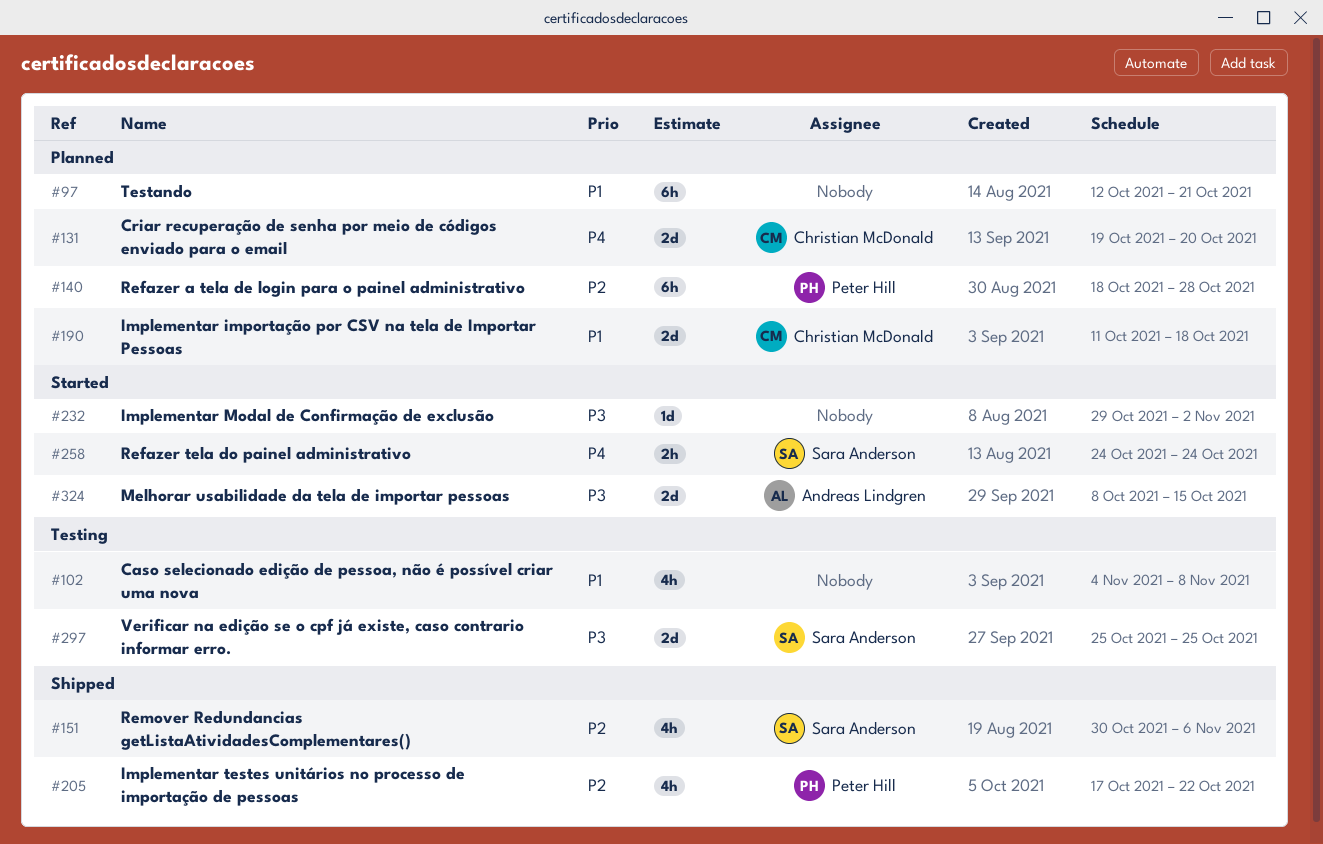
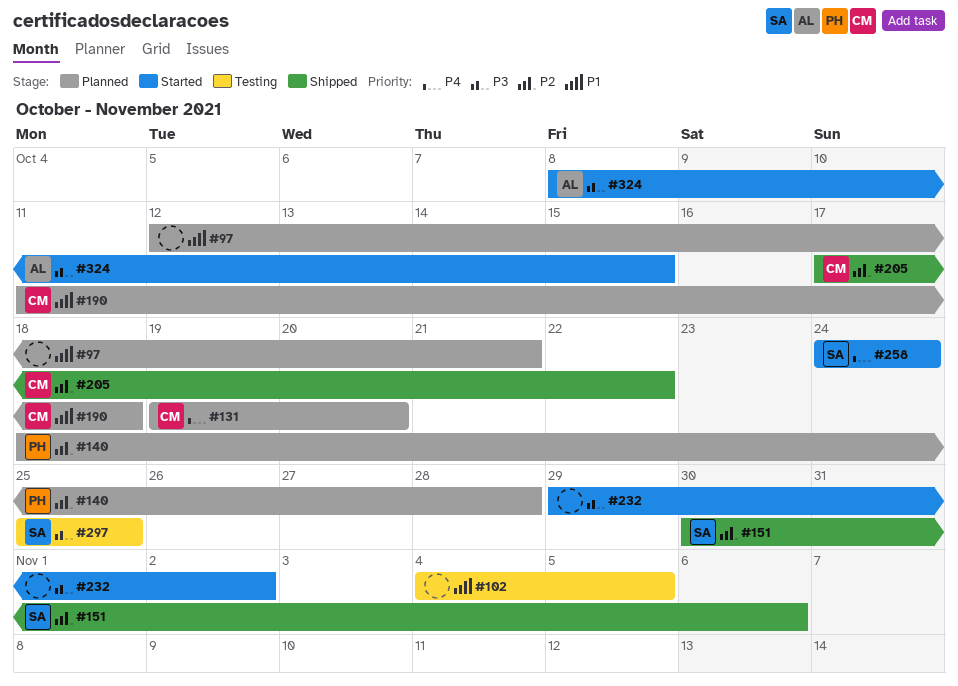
#102, due: Nov 8 -> Nov 5
#205, owner: Peter Hill -> Christian McDonald

